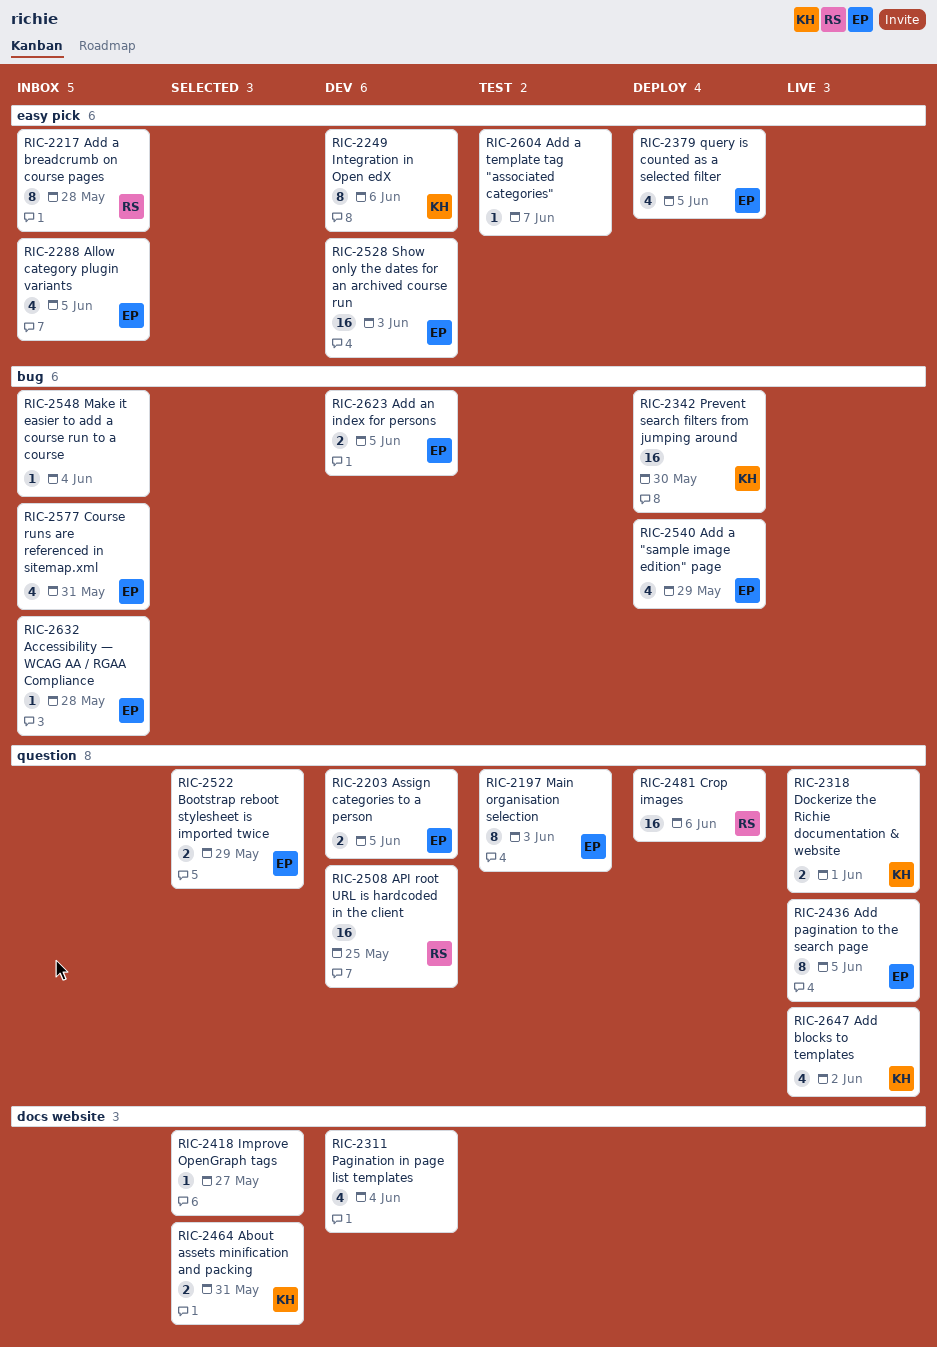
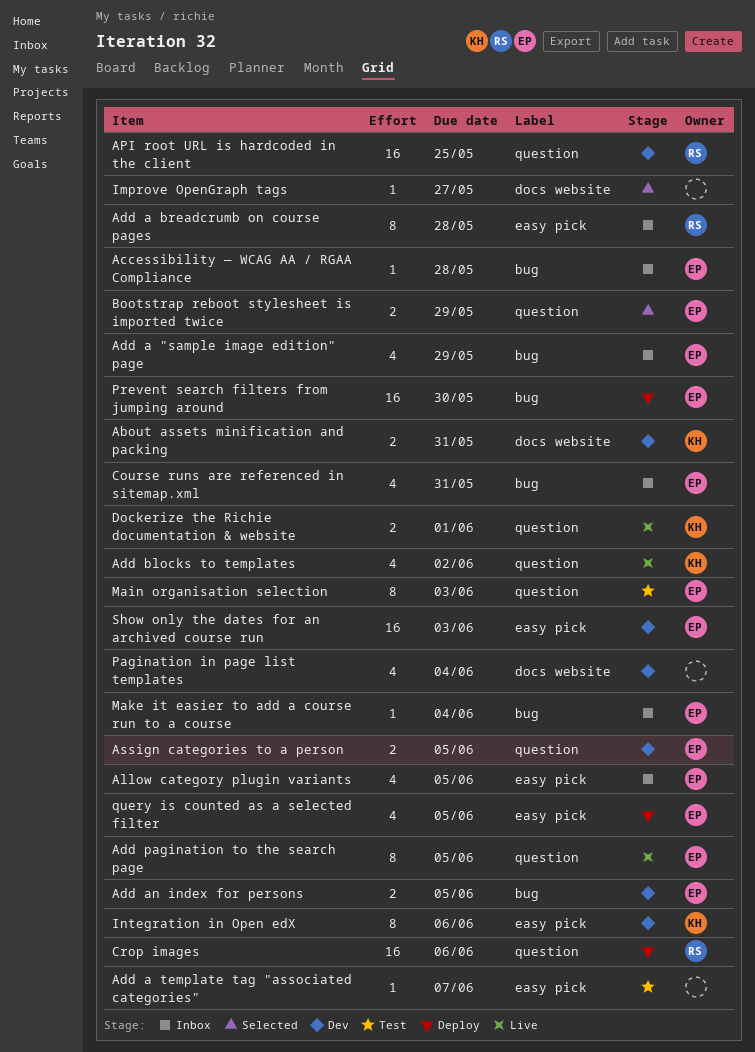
About assets minification and packing, status: Selected -> Dev
Add a "sample image edition" page, status: Deploy -> Inbox
Make it easier to add a course run to a course, owner: none -> EP
Prevent search filters from jumping around, owner: KH -> EP

